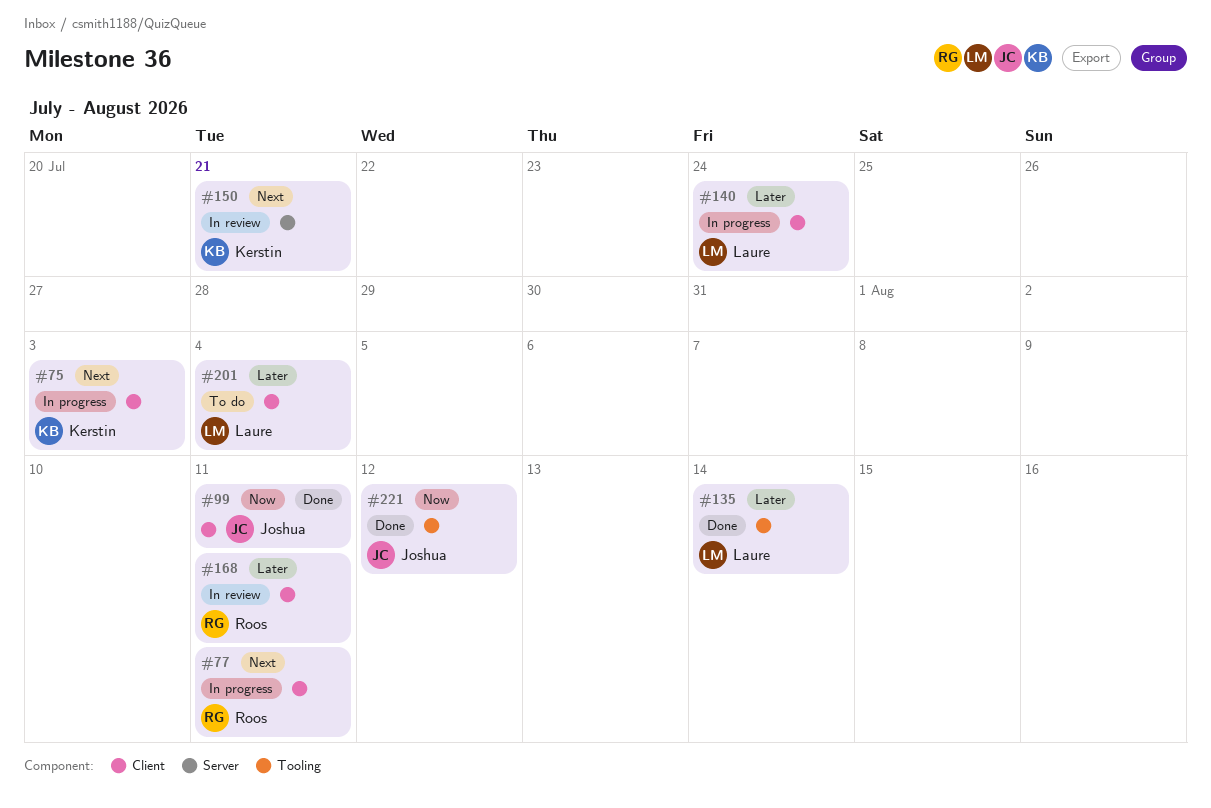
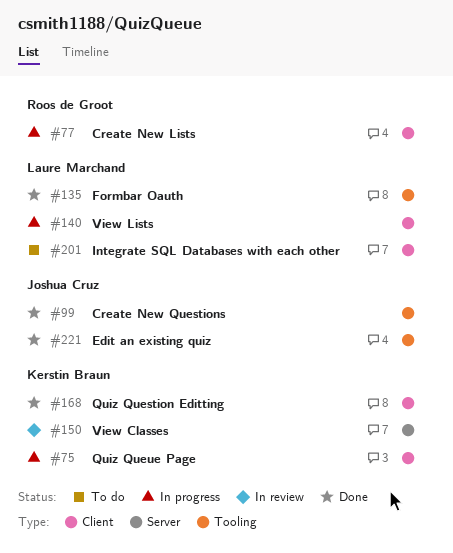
#99, label: Client -> Tooling
#168, status: In review -> Done
#168, owner: Roos de Groot -> Kerstin Braun

